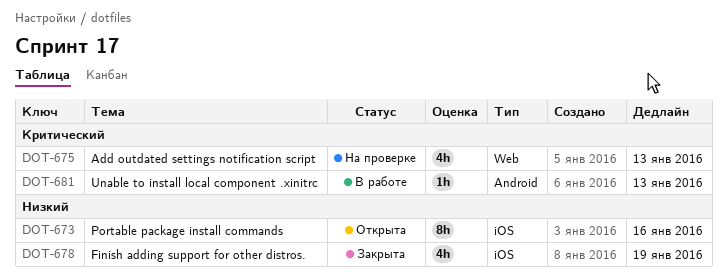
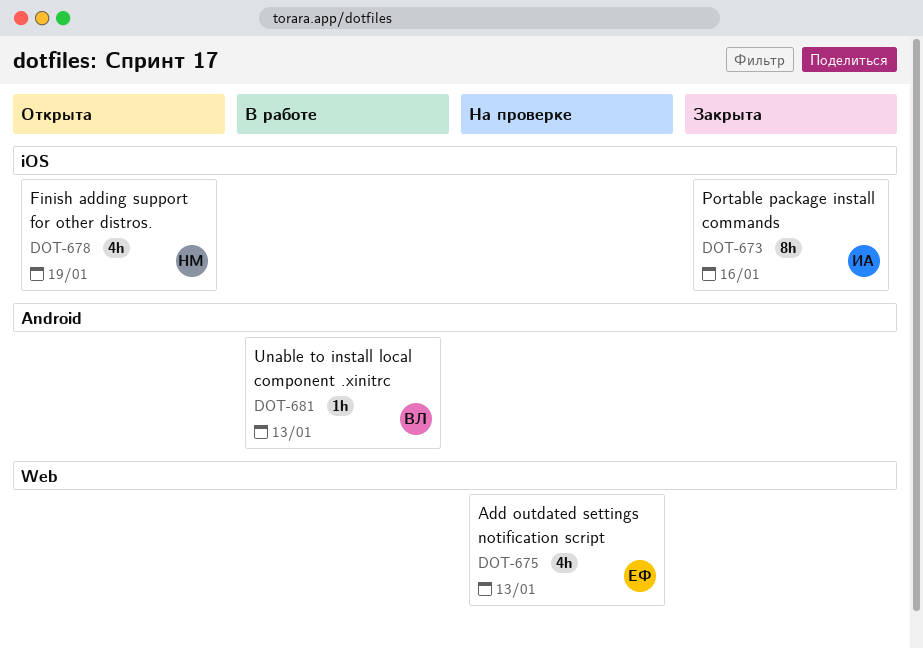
DOT-673, status: Открыта -> Закрыта
DOT-678, status: Закрыта -> Открыта

